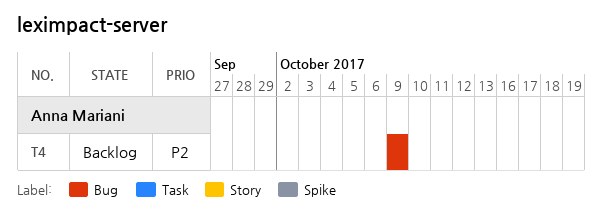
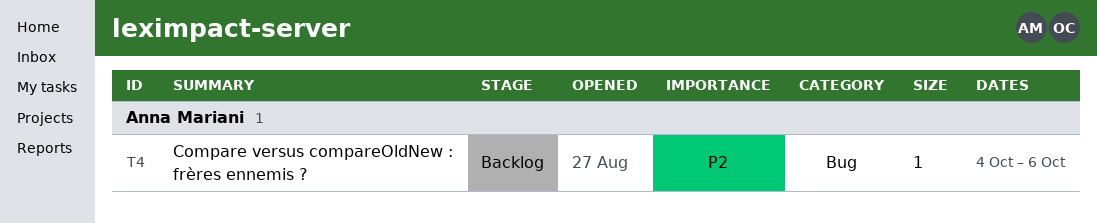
T4, start: Oct 9 -> Oct 4
T4, due: Oct 9 -> Oct 6

